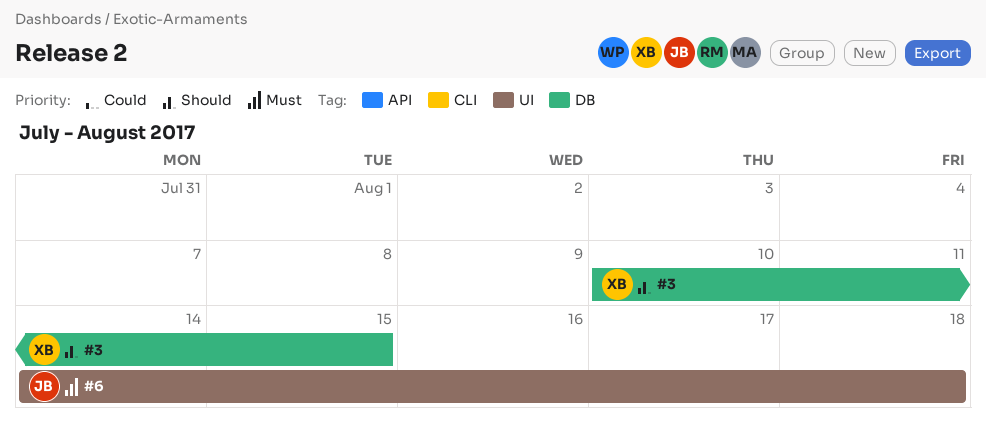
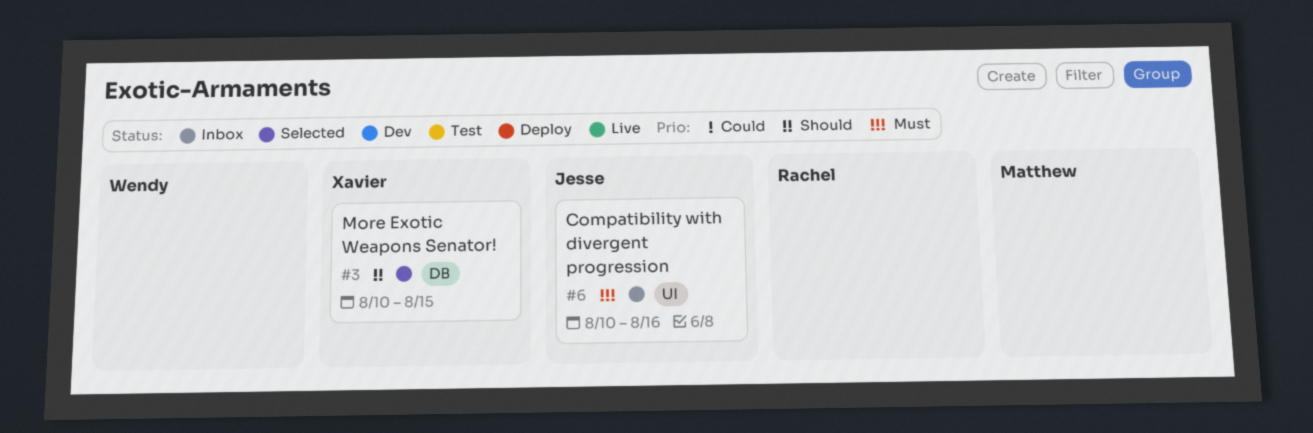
#6, start: Aug 14 -> Aug 10
#6, due: Aug 18 -> Aug 16

